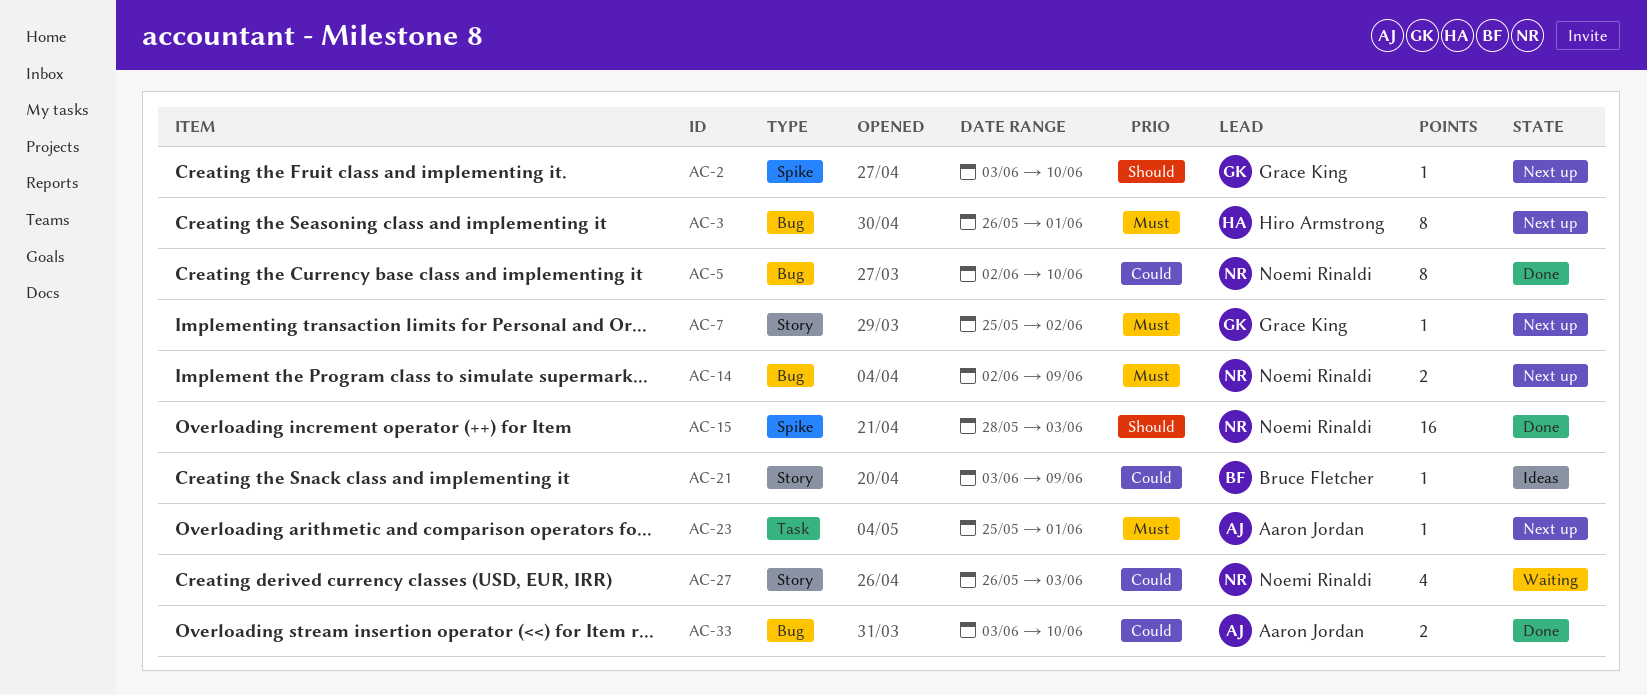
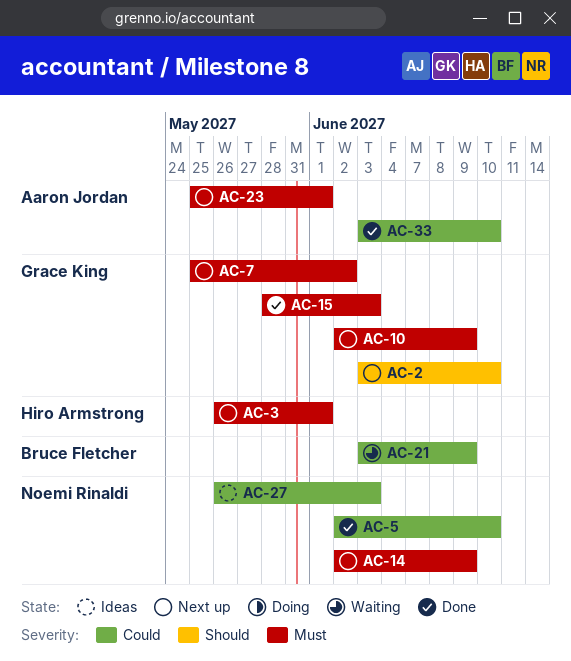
AC-10: none -> present
AC-15, owner: Noemi Rinaldi -> Grace King
AC-15, priority: Should -> Must
AC-21, status: Ideas -> Waiting
AC-27, status: Waiting -> Ideas

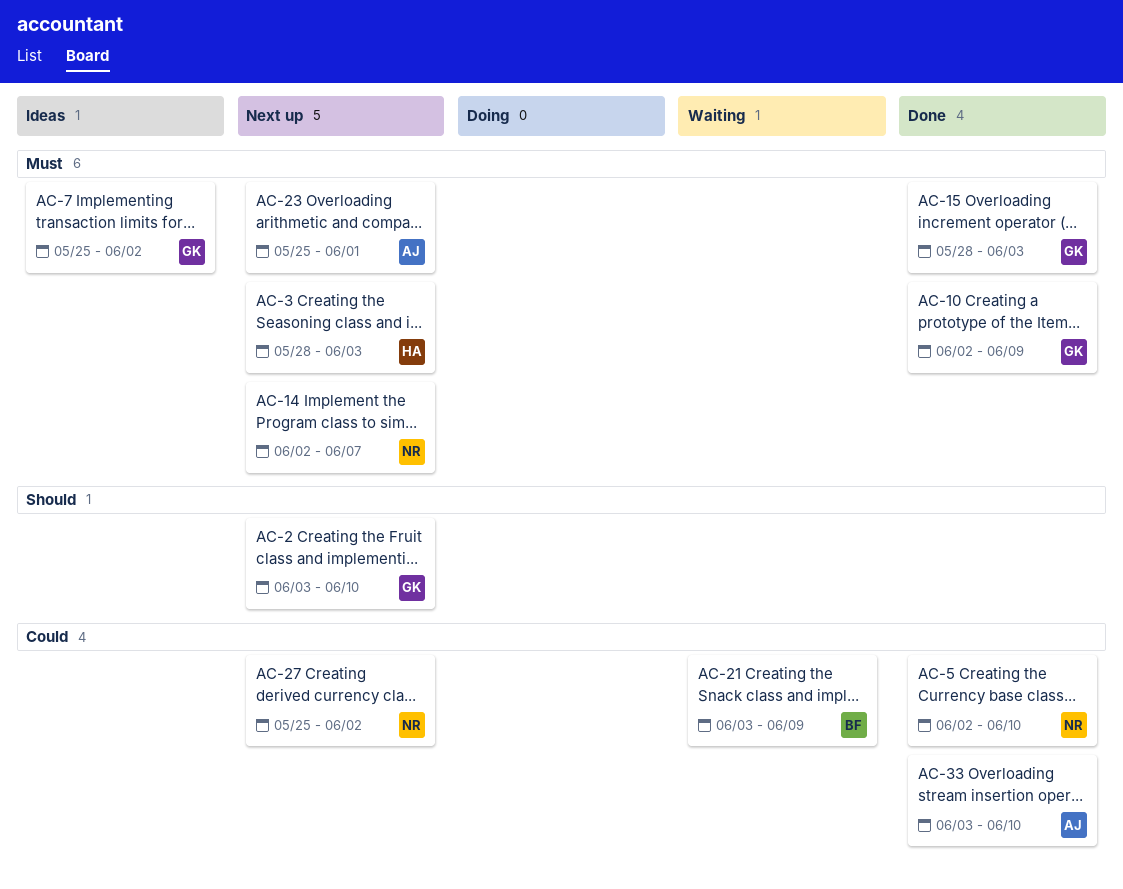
AC-3, start: May 26 -> May 28
AC-3, due: Jun 1 -> Jun 3
AC-7, status: Next up -> Ideas
AC-10, status: Next up -> Done
AC-14, due: Jun 9 -> Jun 7
AC-27, status: Ideas -> Next up
AC-27, start: May 26 -> May 25
AC-27, due: Jun 3 -> Jun 2

